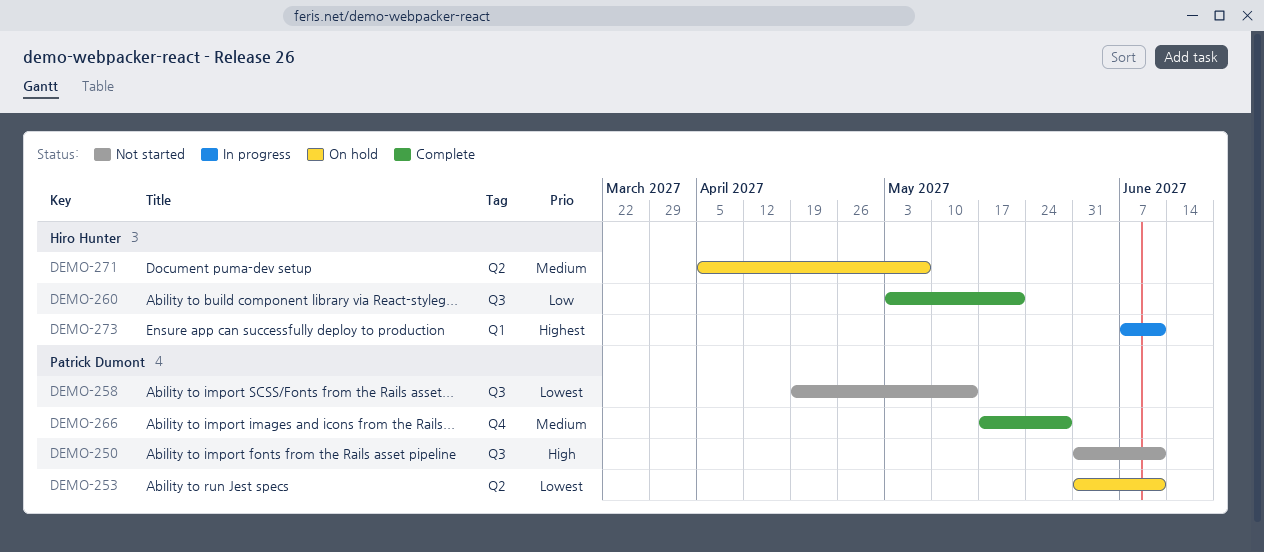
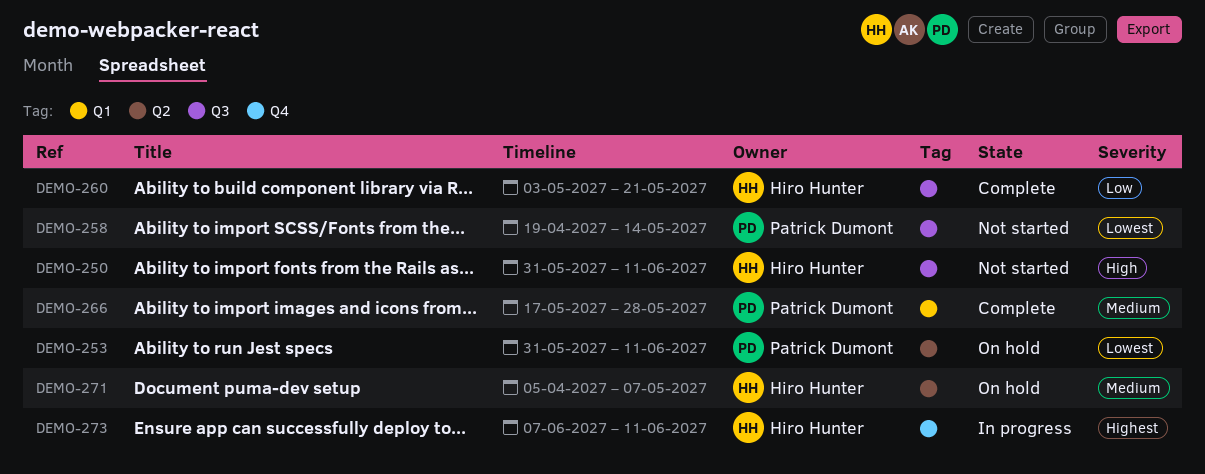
DEMO-250, owner: Patrick Dumont -> Hiro Hunter
DEMO-266, label: Q4 -> Q1
DEMO-273, label: Q1 -> Q4

